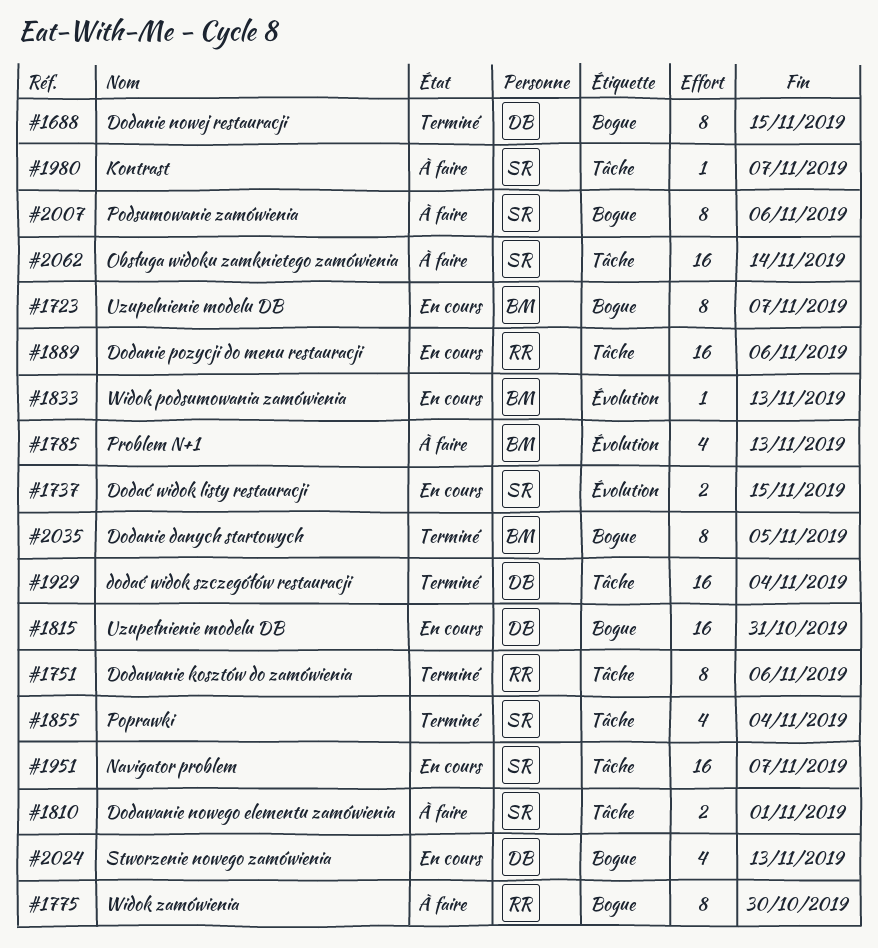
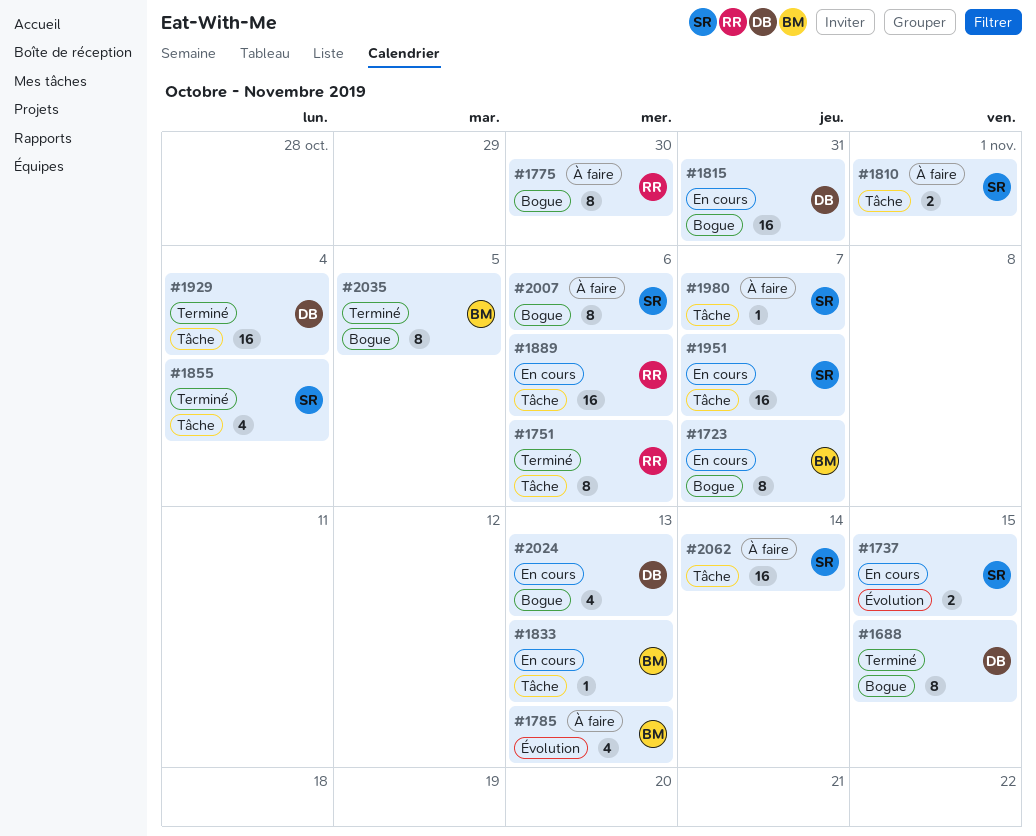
#1833, label: Évolution -> Tâche

